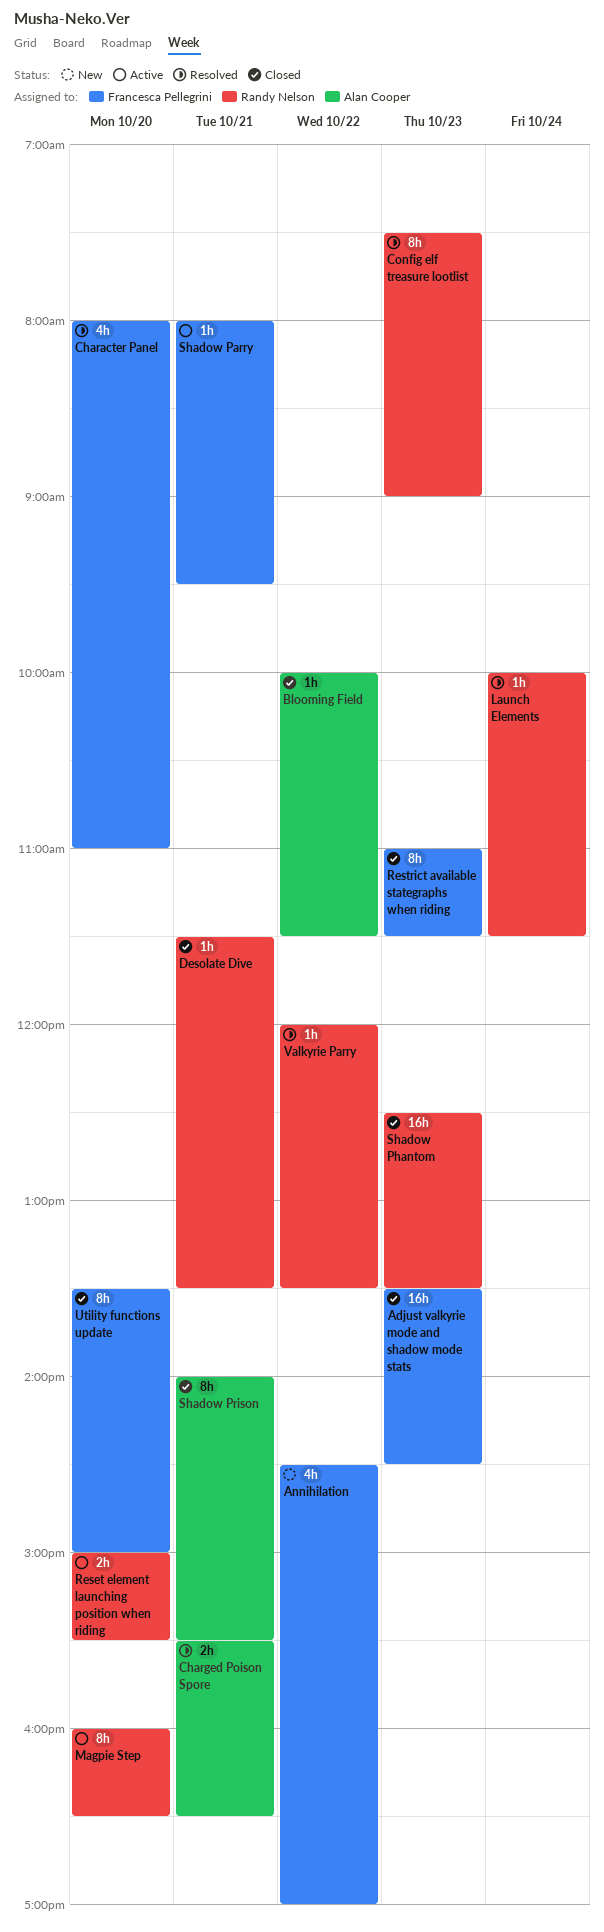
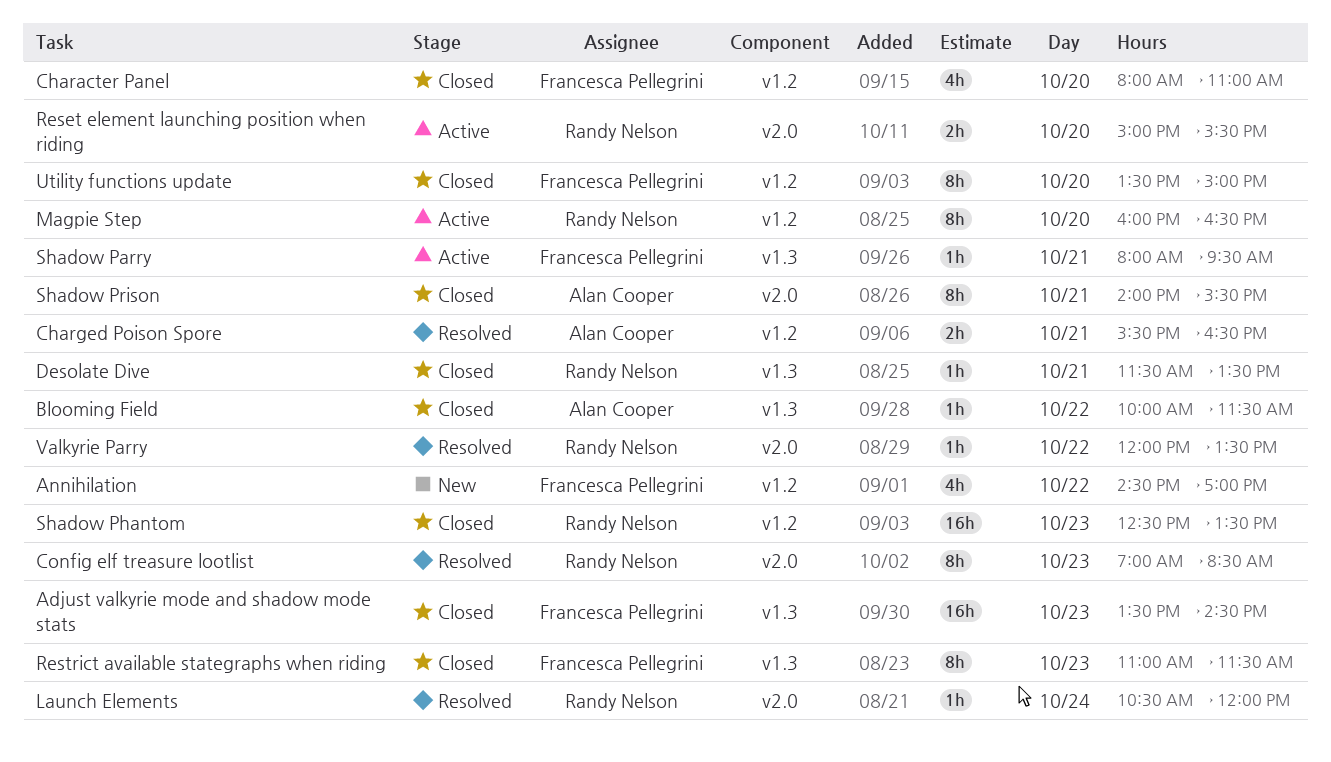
Character Panel, status: Resolved -> Closed
Config elf treasure lootlist, begins: 07:30 -> 07:00
Config elf treasure lootlist, ends: 09:00 -> 08:30
Launch Elements, begins: 10:00 -> 10:30
Launch Elements, ends: 11:30 -> 12:00

